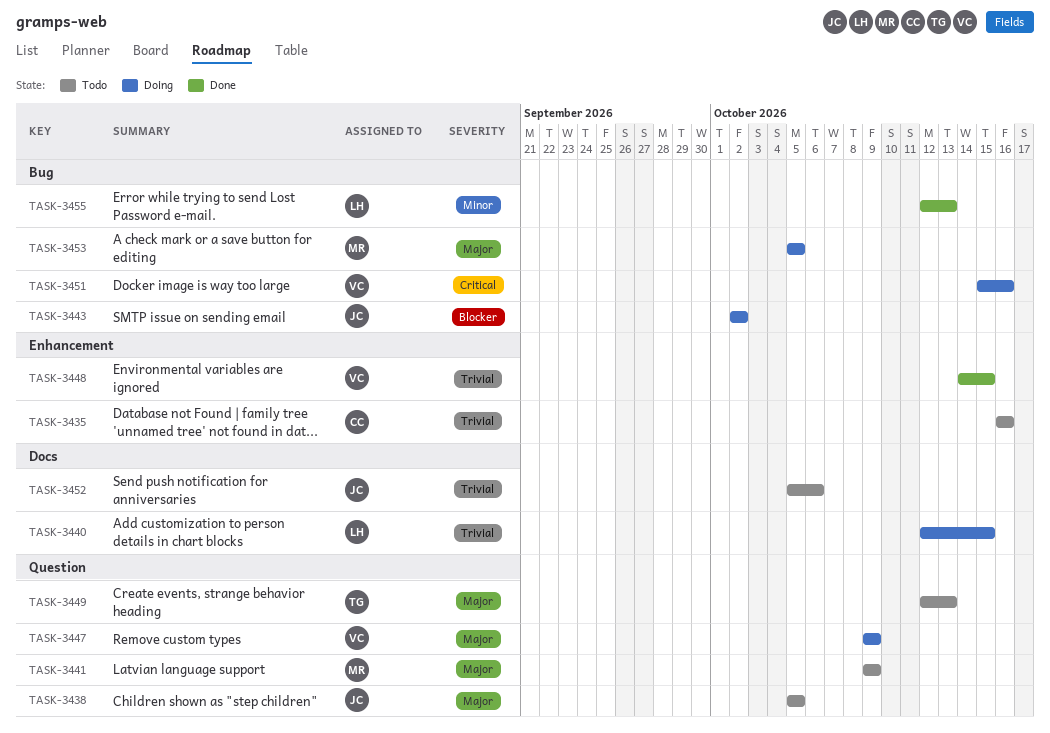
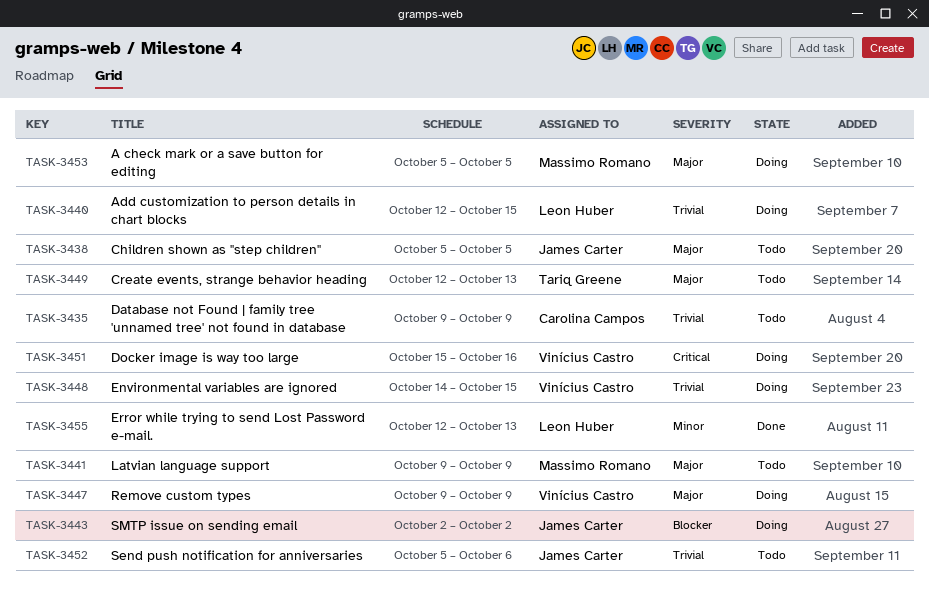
TASK-3435, start: Oct 16 -> Oct 9
TASK-3435, due: Oct 16 -> Oct 9
TASK-3448, status: Done -> Doing

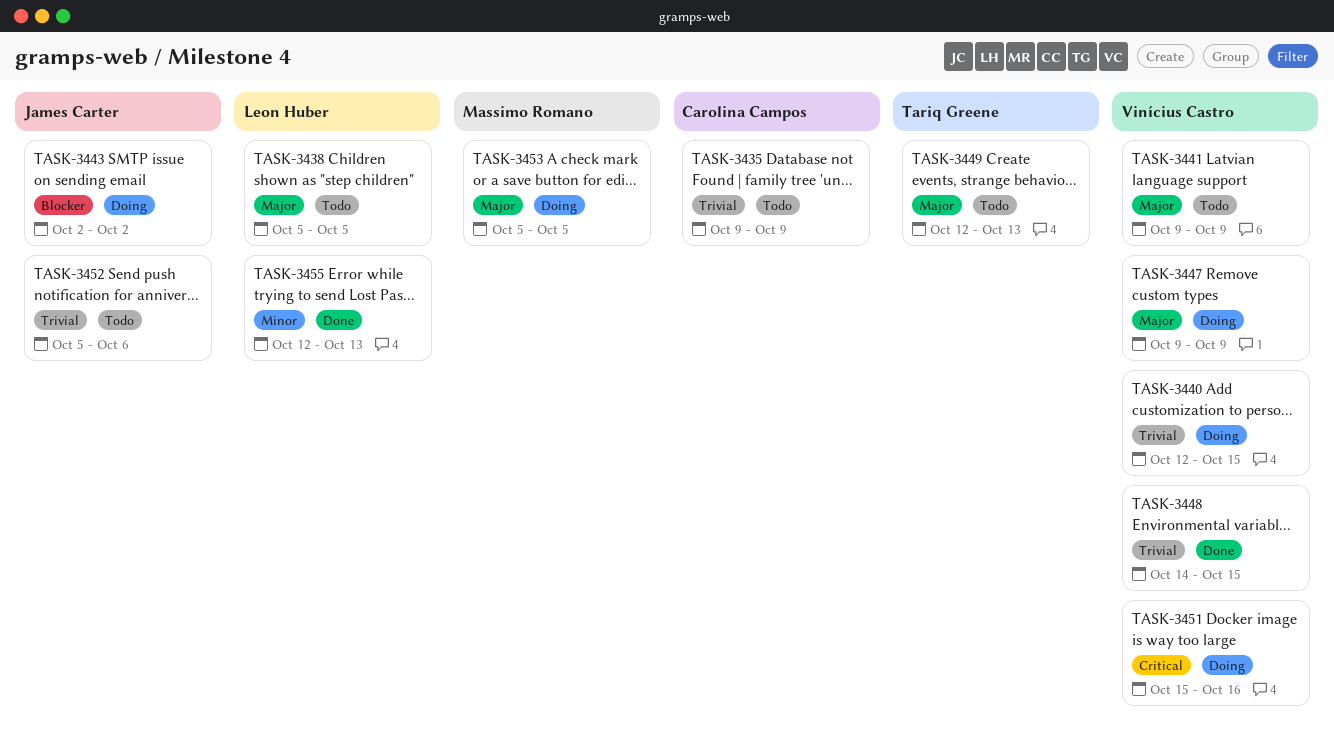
TASK-3438, owner: James Carter -> Leon Huber
TASK-3440, owner: Leon Huber -> Vinícius Castro
TASK-3441, owner: Massimo Romano -> Vinícius Castro
TASK-3448, status: Doing -> Done

